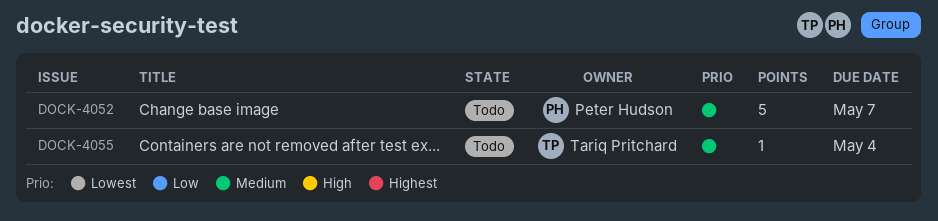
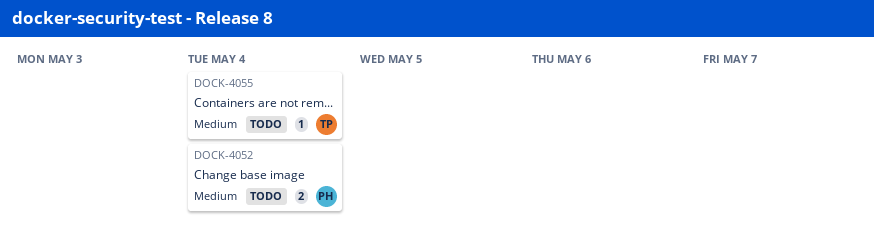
DOCK-4052, estimate: 5 -> 2
DOCK-4052, due: May 7 -> May 4

